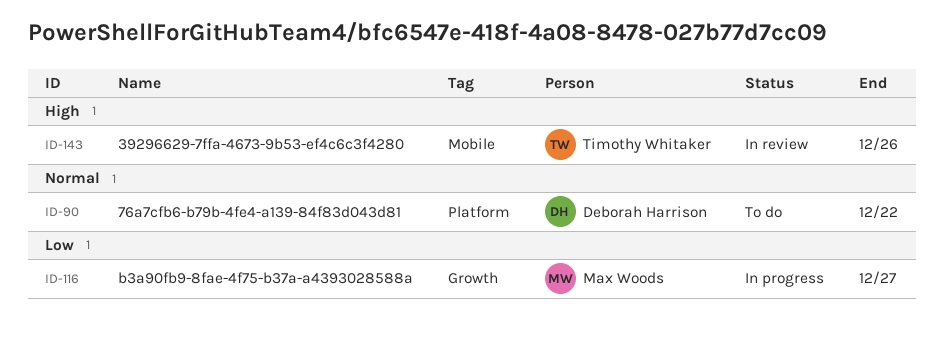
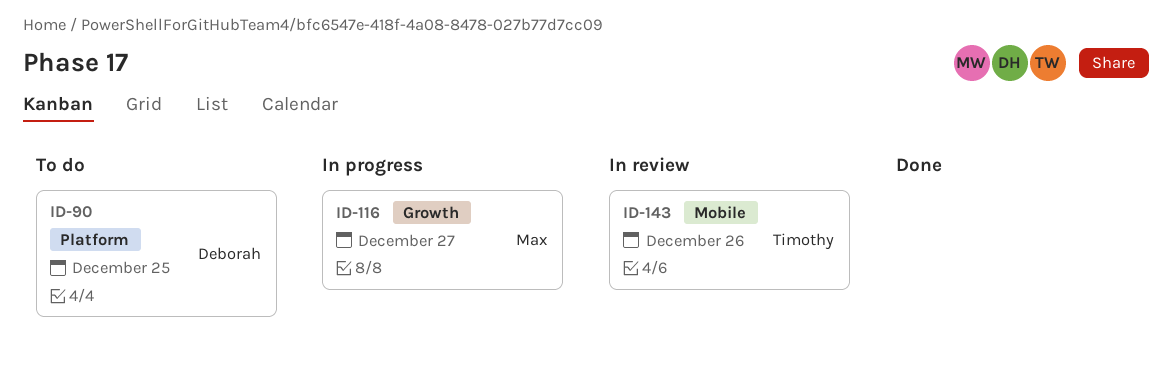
ID-90, due: Dec 22 -> Dec 25

